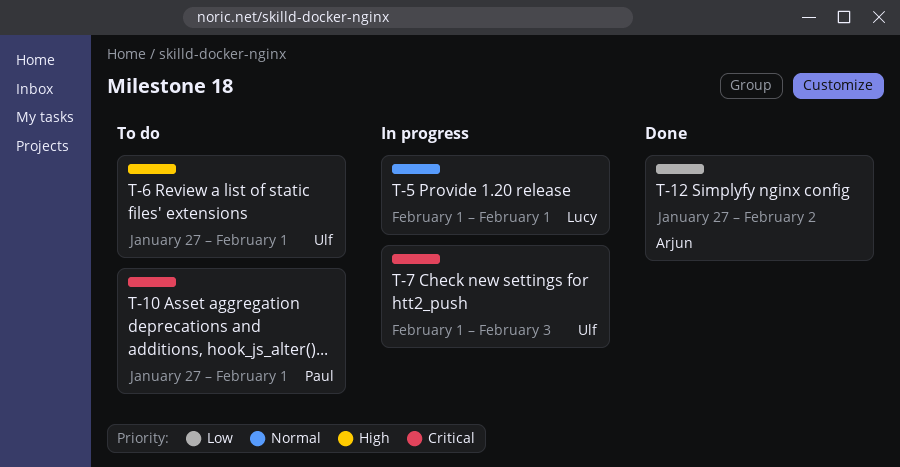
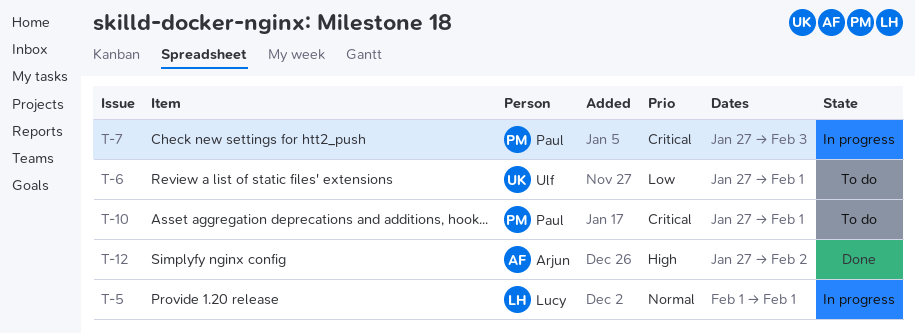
T-6, priority: High -> Low
T-7, owner: Ulf -> Paul
T-7, start: Feb 1 -> Jan 27
T-12, priority: Low -> High

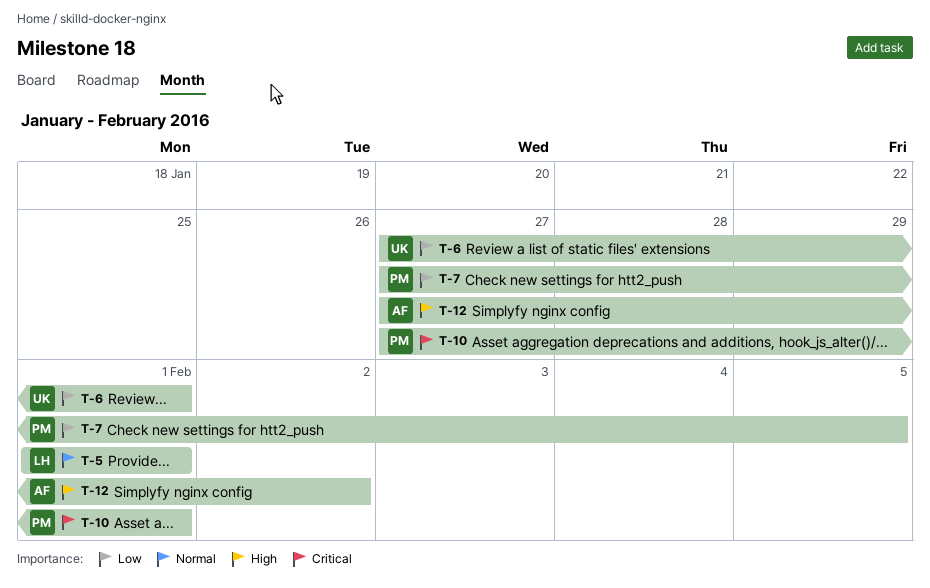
T-7, priority: Critical -> Low
T-7, due: Feb 3 -> Feb 5

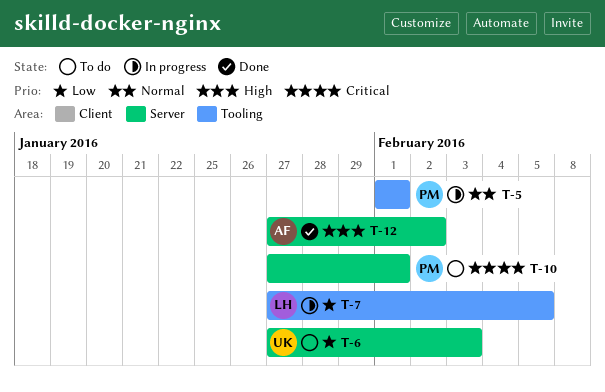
T-5, owner: LH -> PM
T-6, due: Feb 1 -> Feb 3
T-7, owner: PM -> LH

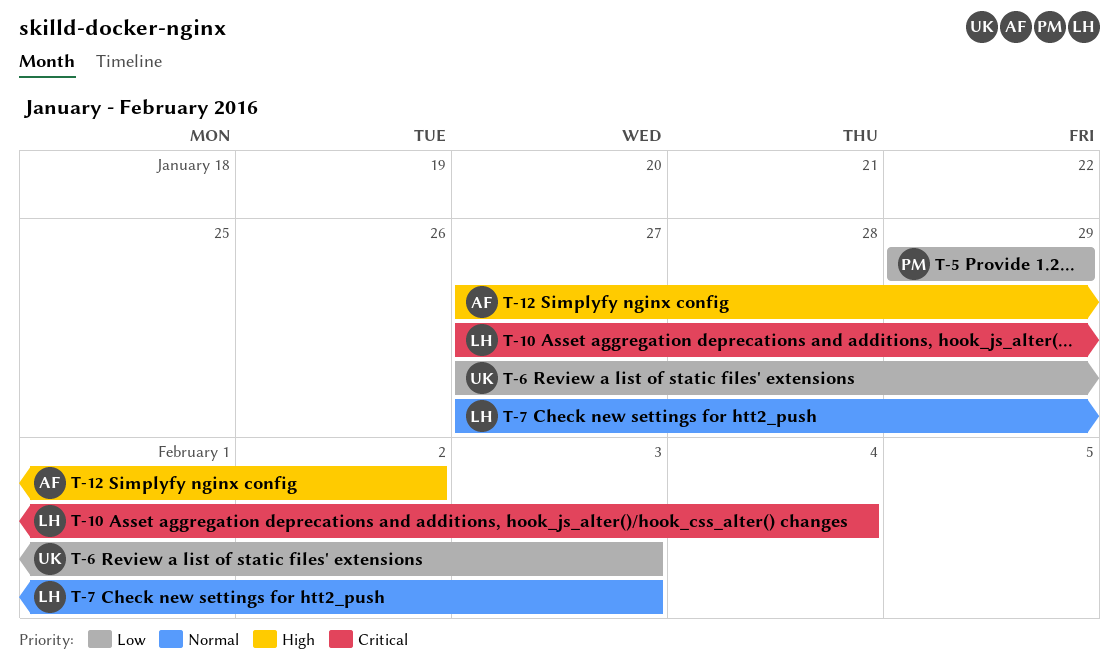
T-5, priority: Normal -> Low
T-5, start: Feb 1 -> Jan 29
T-5, due: Feb 1 -> Jan 29
T-7, priority: Low -> Normal
T-7, due: Feb 5 -> Feb 3
T-10, owner: PM -> LH
T-10, due: Feb 1 -> Feb 4

